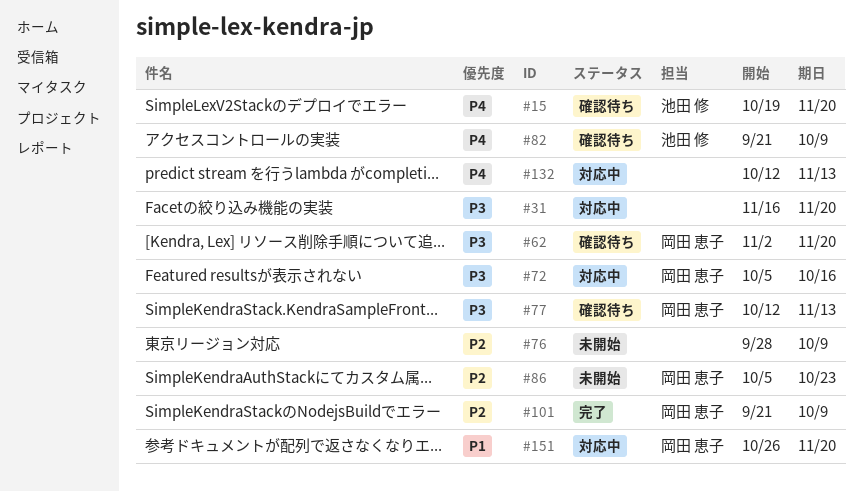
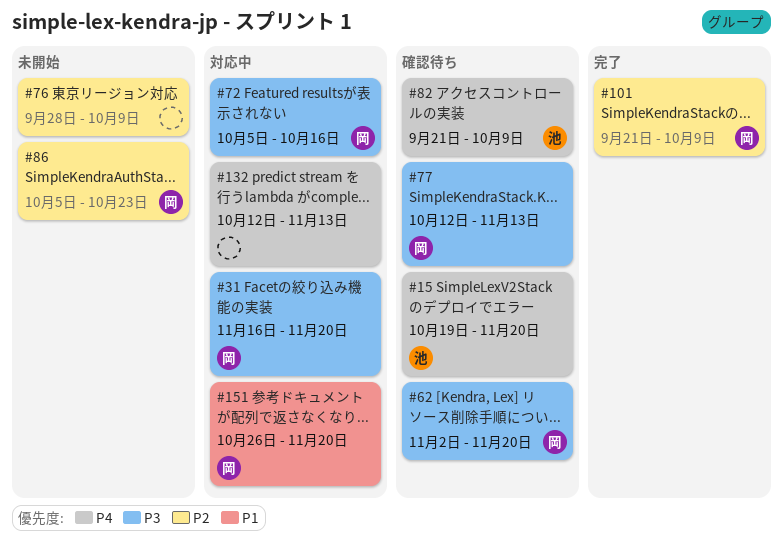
#31, owner: none -> 岡田 恵子

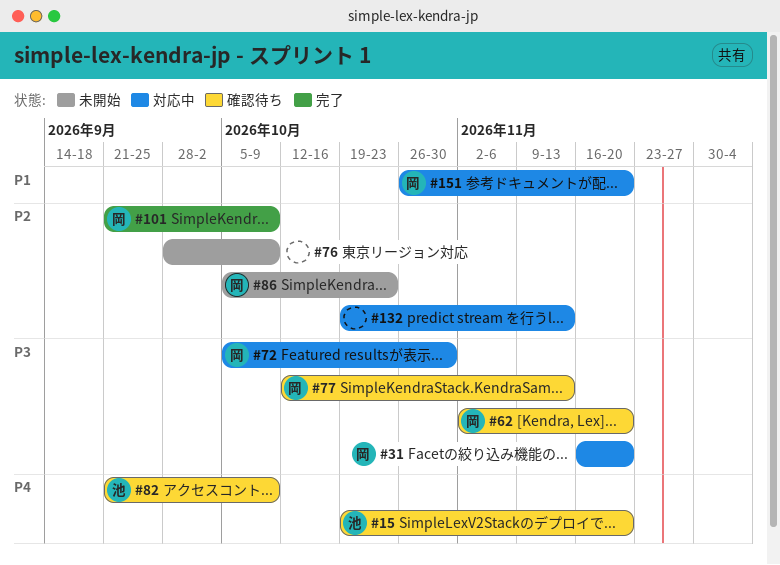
#72, due: Oct 16 -> Oct 30
#132, priority: P4 -> P2
#132, start: Oct 12 -> Oct 19

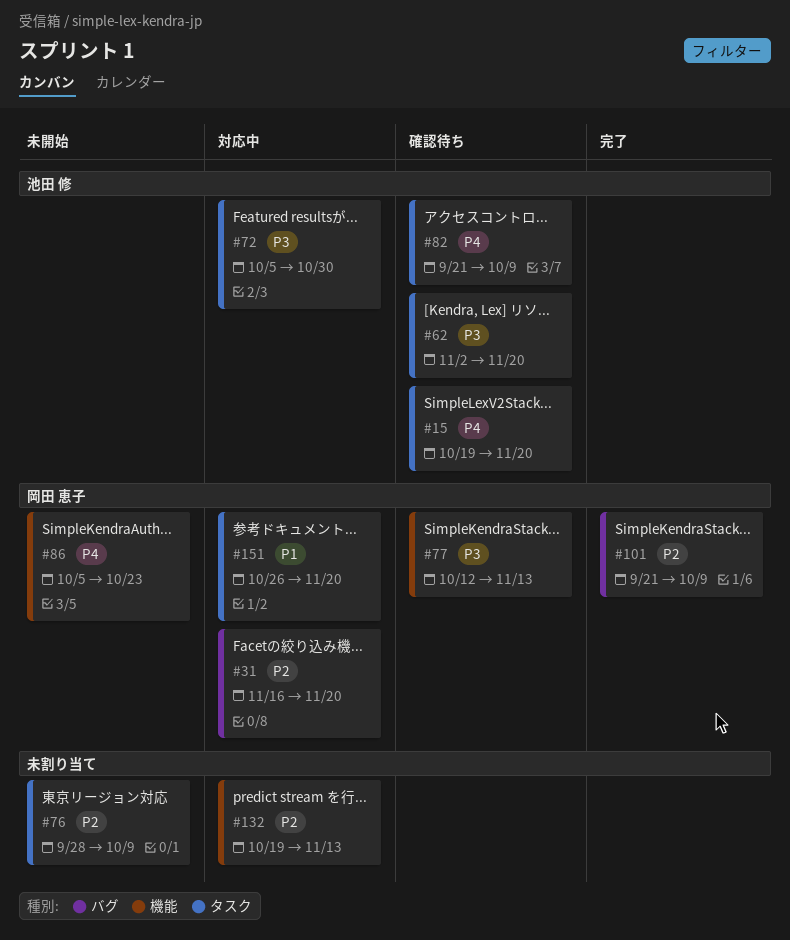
#31, priority: P3 -> P2
#62, owner: 岡田 恵子 -> 池田 修
#72, owner: 岡田 恵子 -> 池田 修
#86, priority: P2 -> P4

